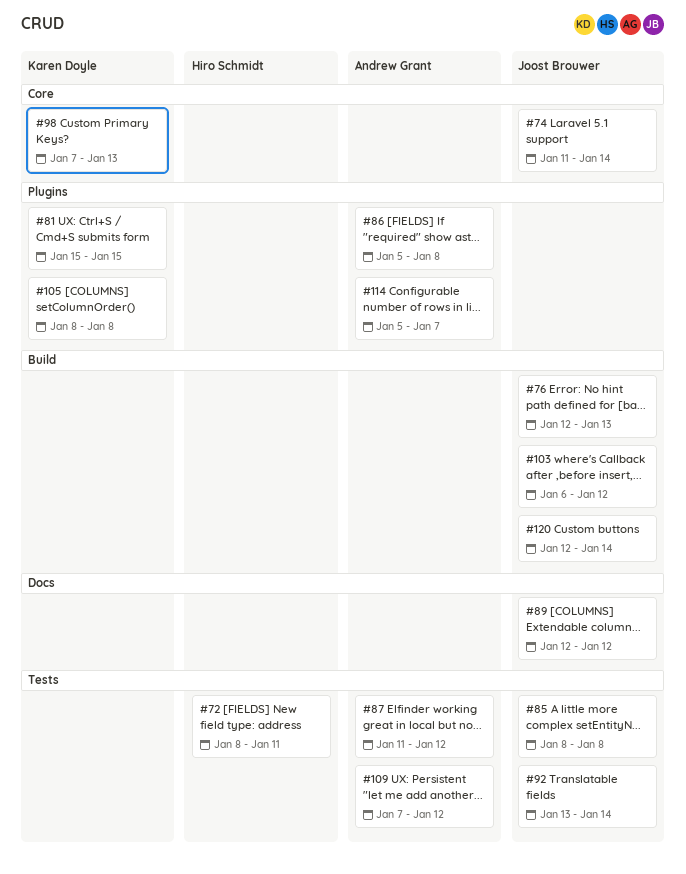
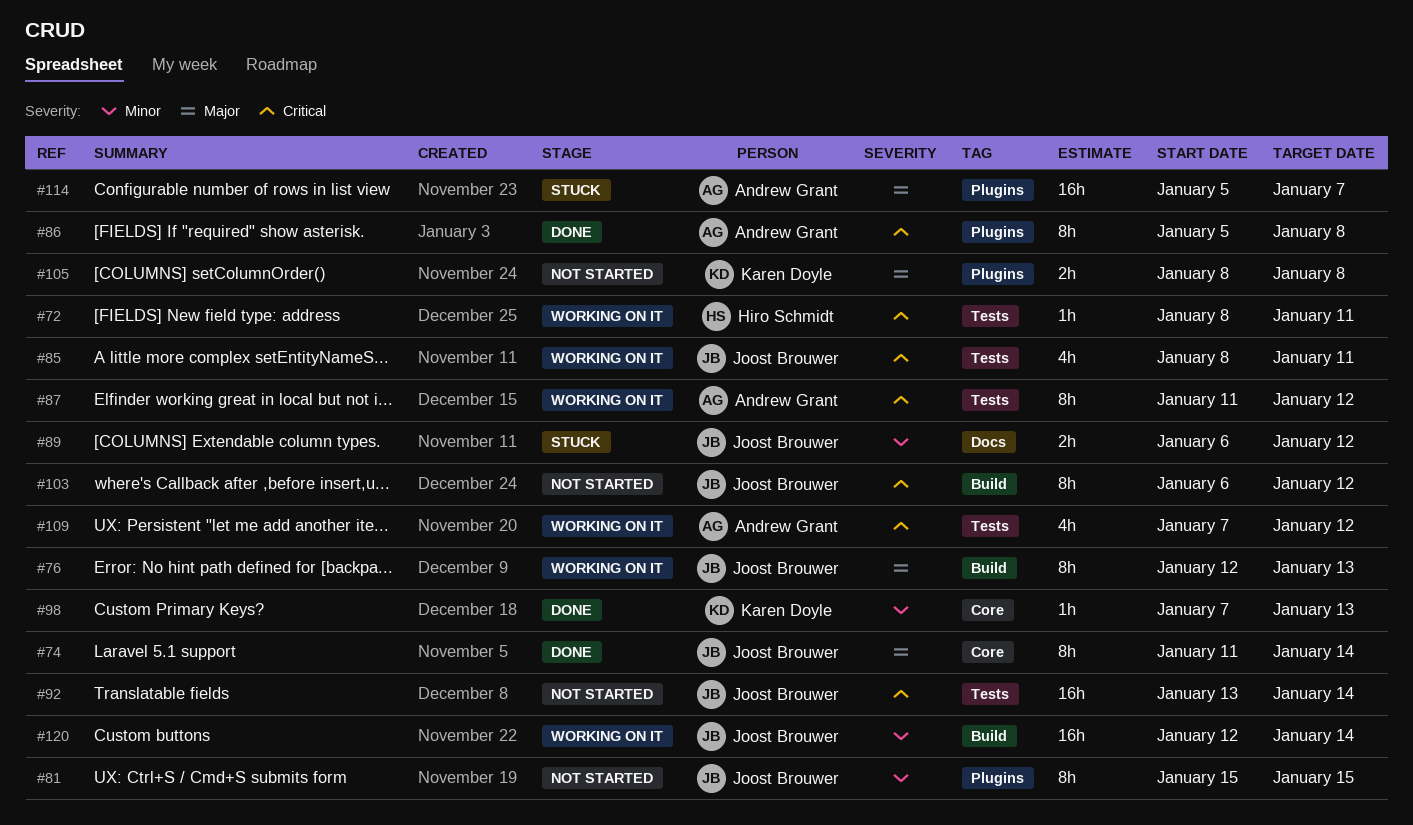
#81, owner: Karen Doyle -> Joost Brouwer
#85, due: Jan 8 -> Jan 11
#89, start: Jan 12 -> Jan 6

